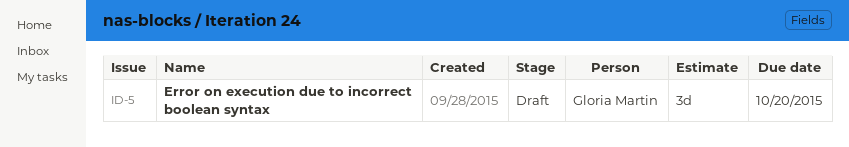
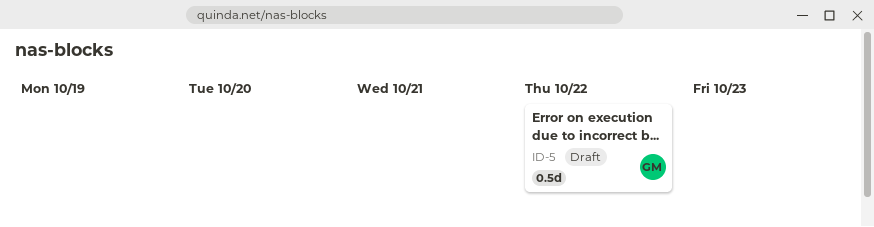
ID-5, estimate: 3d -> 0.5d
ID-5, due: Oct 20 -> Oct 22

